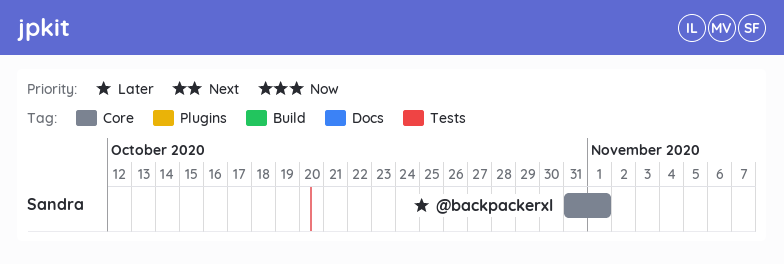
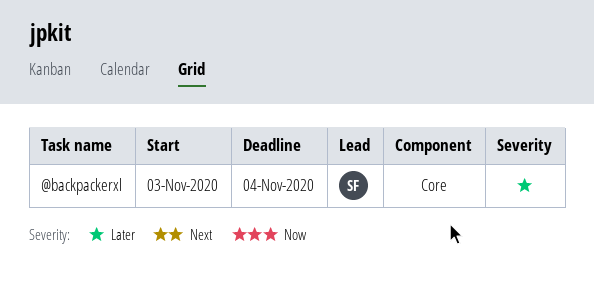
@backpackerxl, start: Oct 31 -> Nov 3
@backpackerxl, due: Nov 1 -> Nov 4

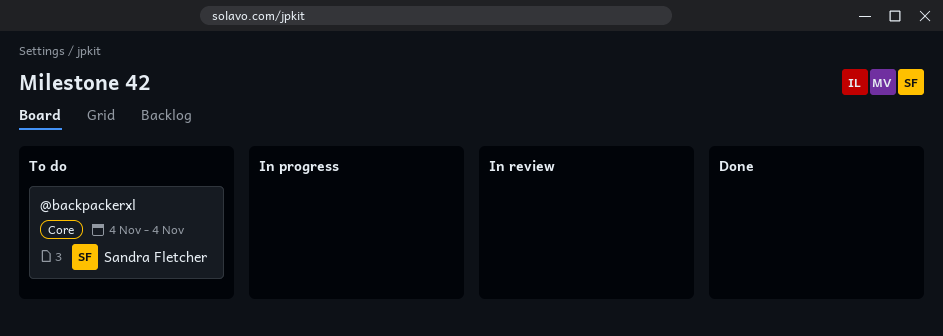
@backpackerxl, start: Nov 3 -> Nov 4

